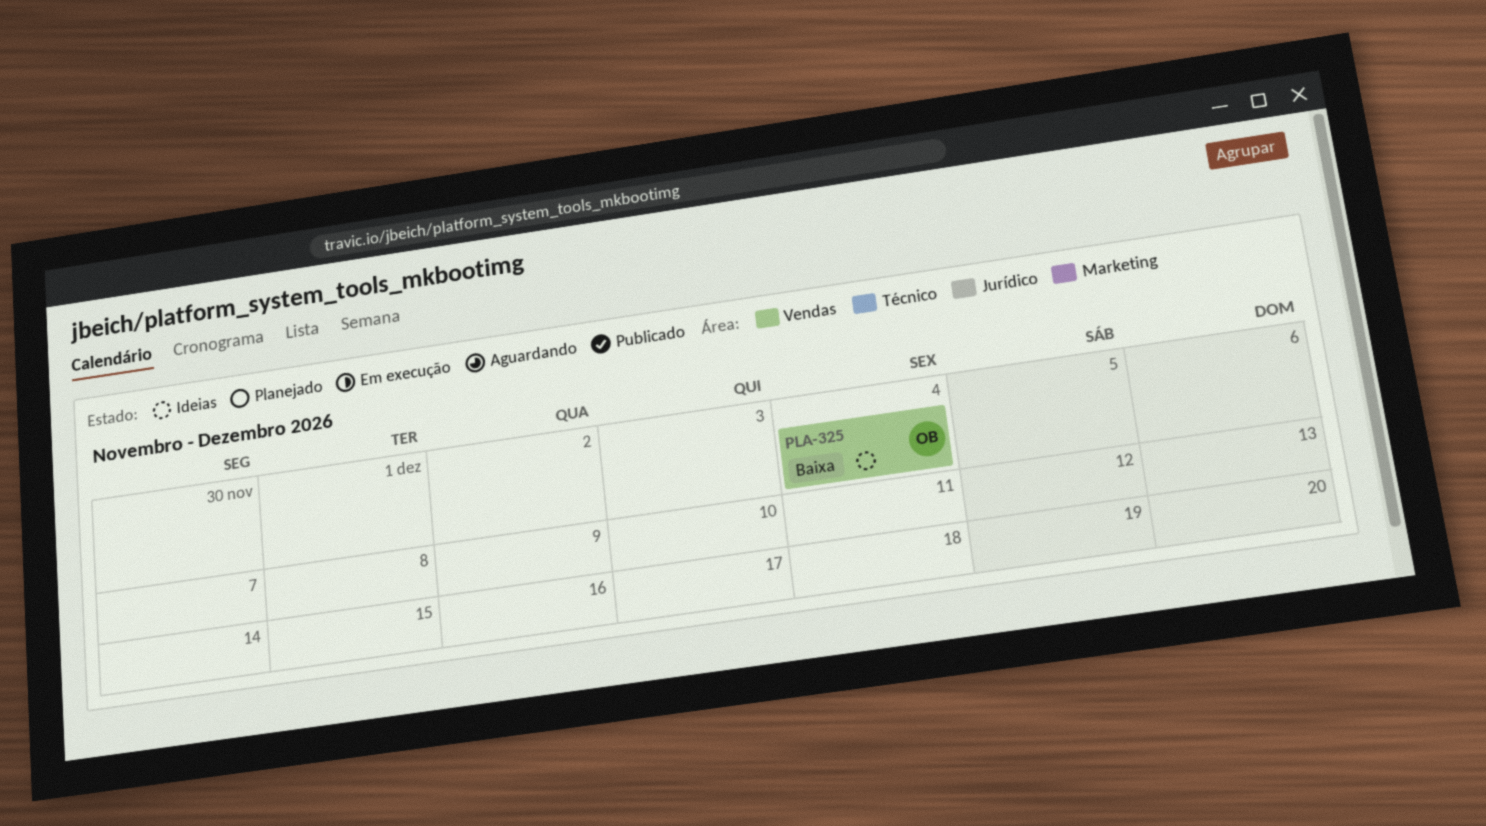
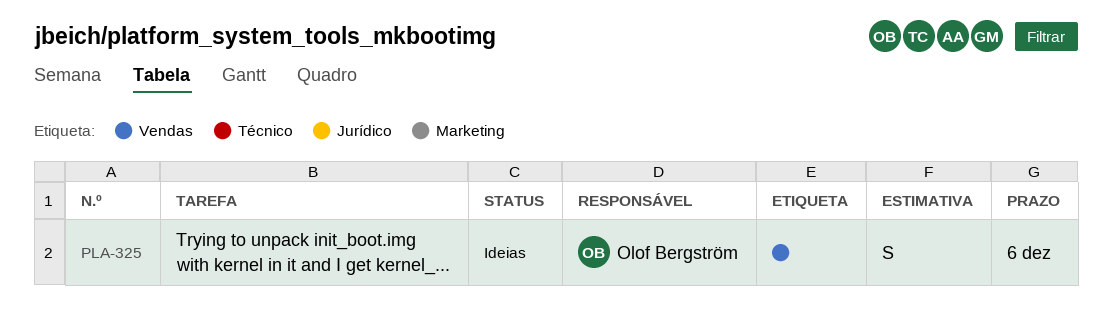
PLA-325, due: Dec 4 -> Dec 6

